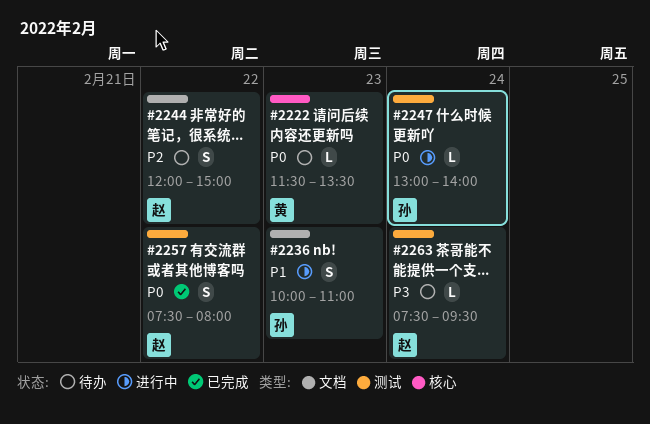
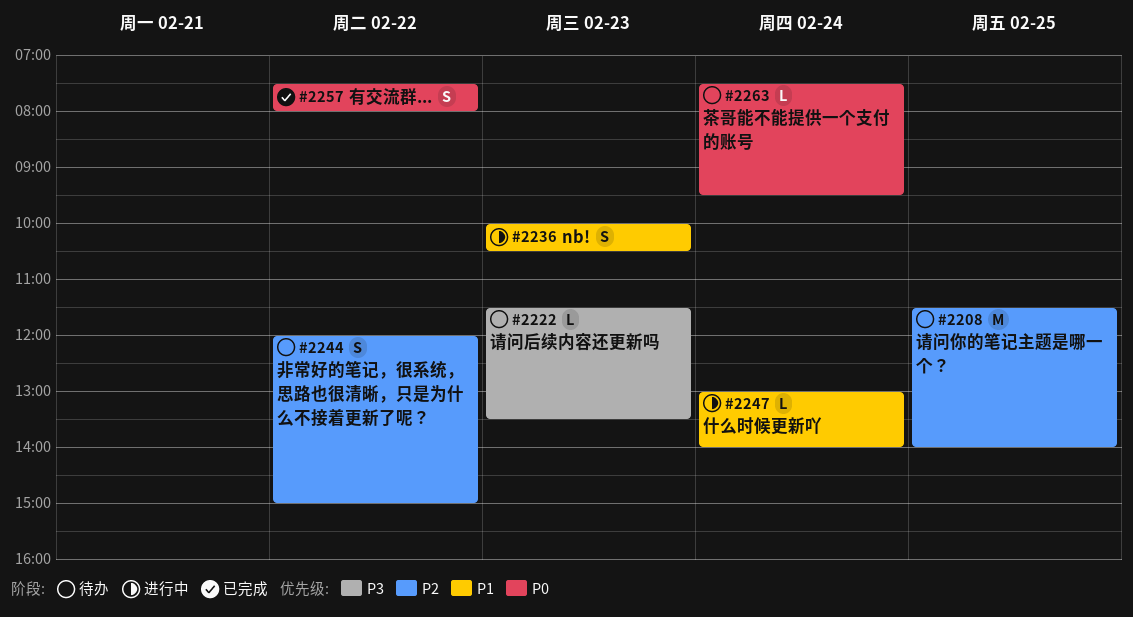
#2208: none -> present
#2222, priority: P0 -> P3
#2236, ends: 11:00 -> 10:30
#2247, priority: P0 -> P1
#2263, priority: P3 -> P0

